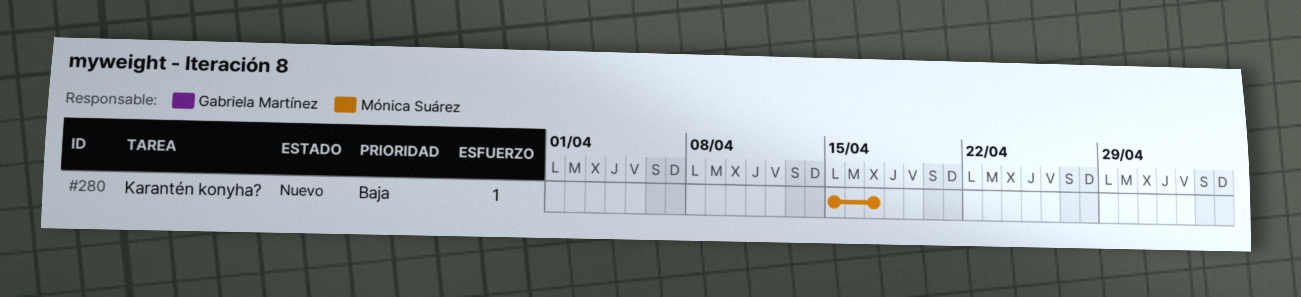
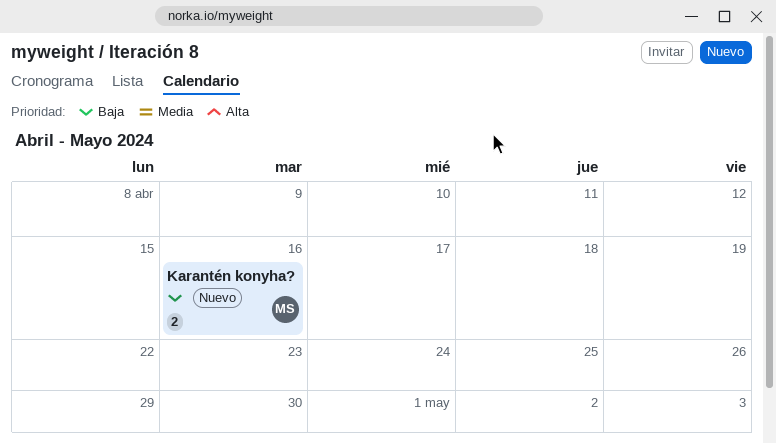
Karantén konyha?, estimate: 1 -> 2
Karantén konyha?, due: Apr 17 -> Apr 16

